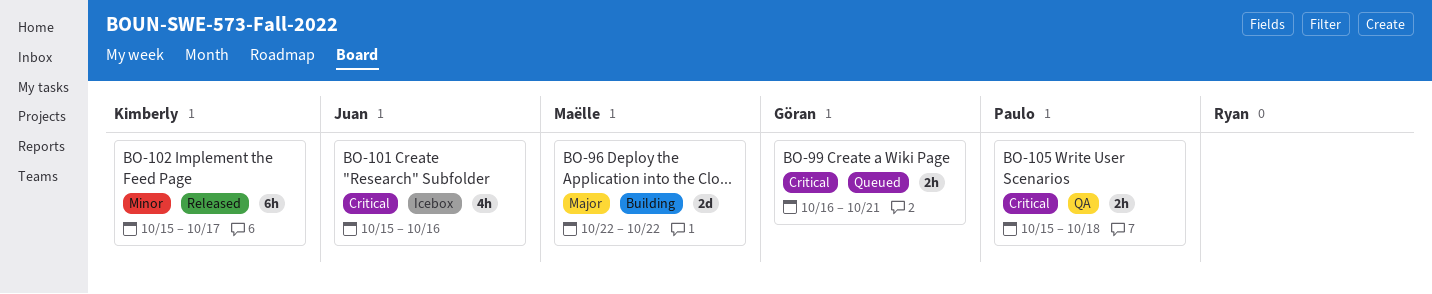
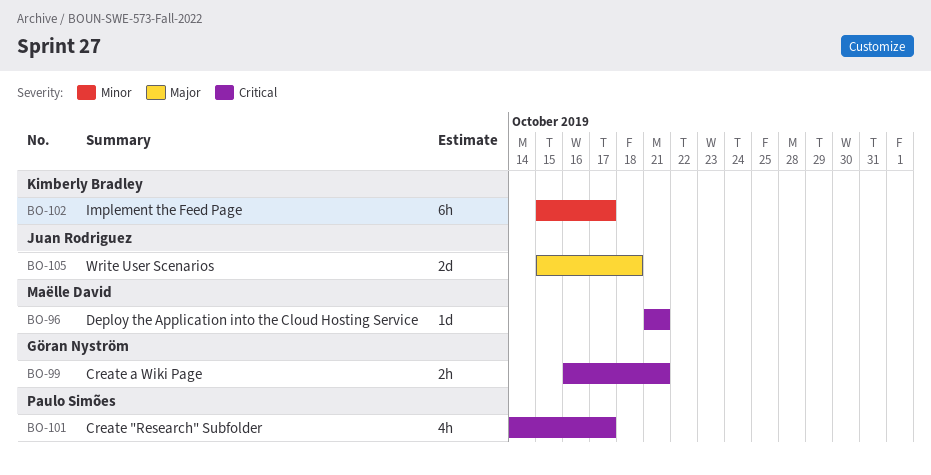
BO-96, priority: Major -> Critical
BO-96, estimate: 2d -> 1d
BO-96, start: Oct 22 -> Oct 21
BO-96, due: Oct 22 -> Oct 21
BO-101, owner: Juan Rodriguez -> Paulo Simões
BO-101, start: Oct 15 -> Oct 14
BO-101, due: Oct 16 -> Oct 17
BO-105, owner: Paulo Simões -> Juan Rodriguez
BO-105, priority: Critical -> Major
BO-105, estimate: 2h -> 2d

